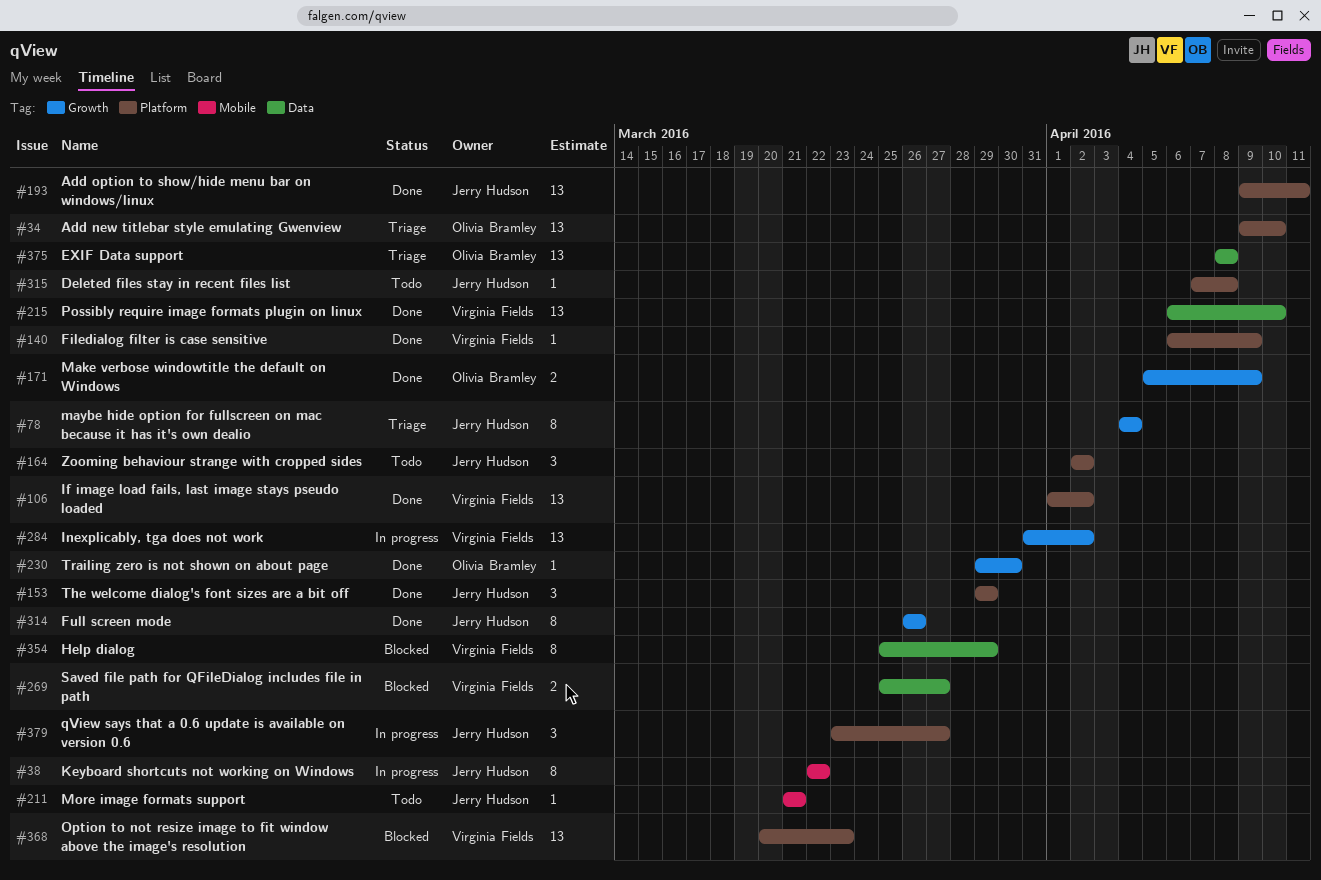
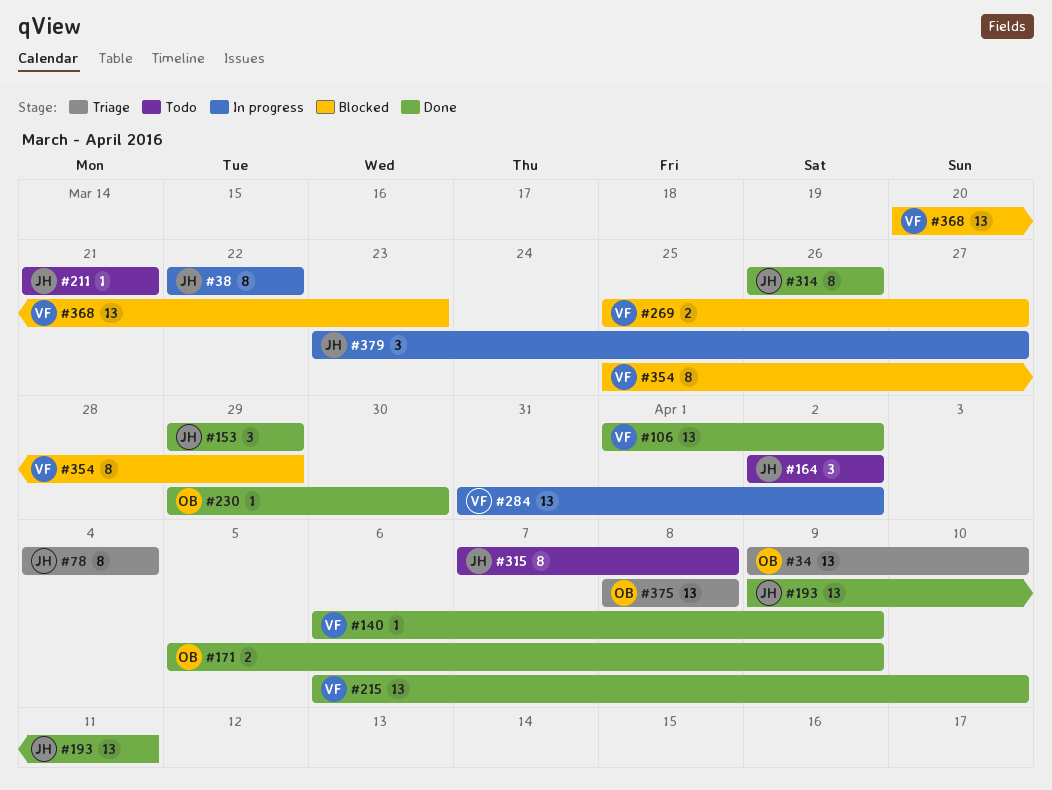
#315, estimate: 1 -> 8

